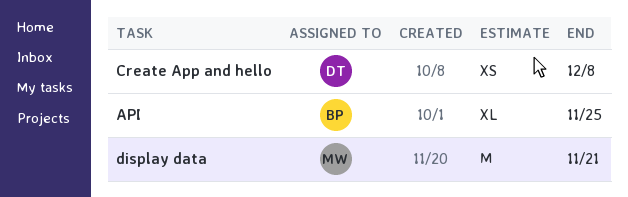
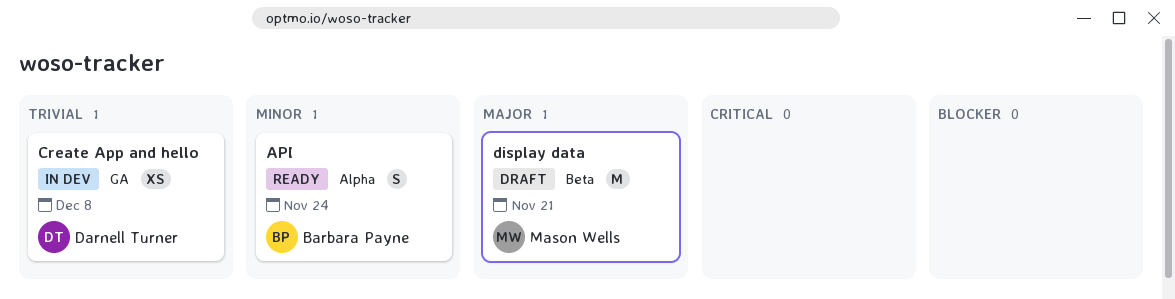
API, estimate: XL -> S
API, due: Nov 25 -> Nov 24

